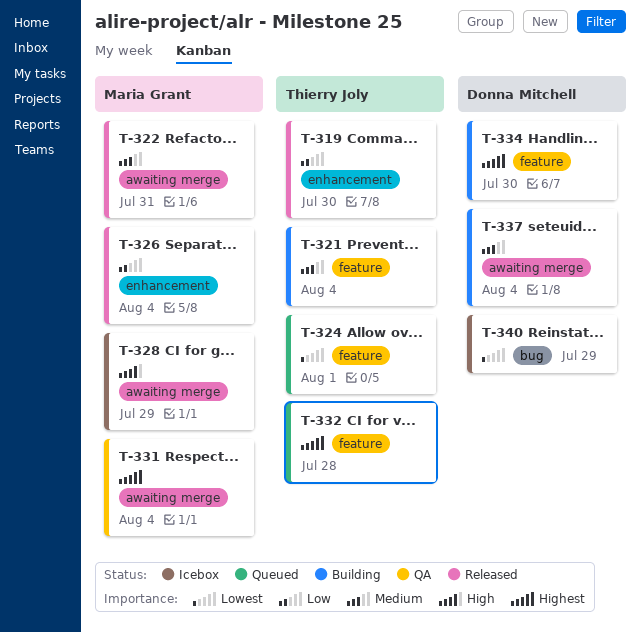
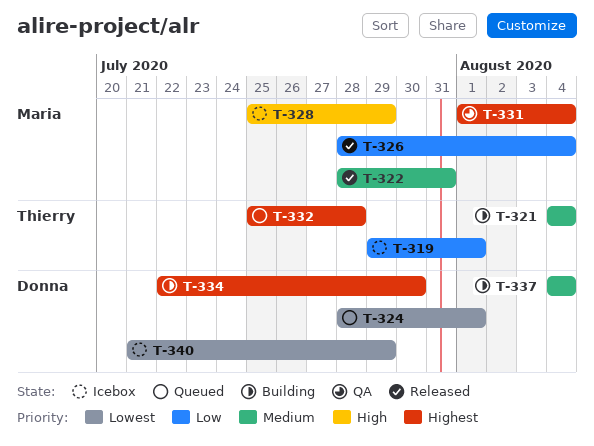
T-319, status: Released -> Icebox
T-319, due: Jul 30 -> Aug 1
T-324, owner: Thierry Joly -> Donna Mitchell

